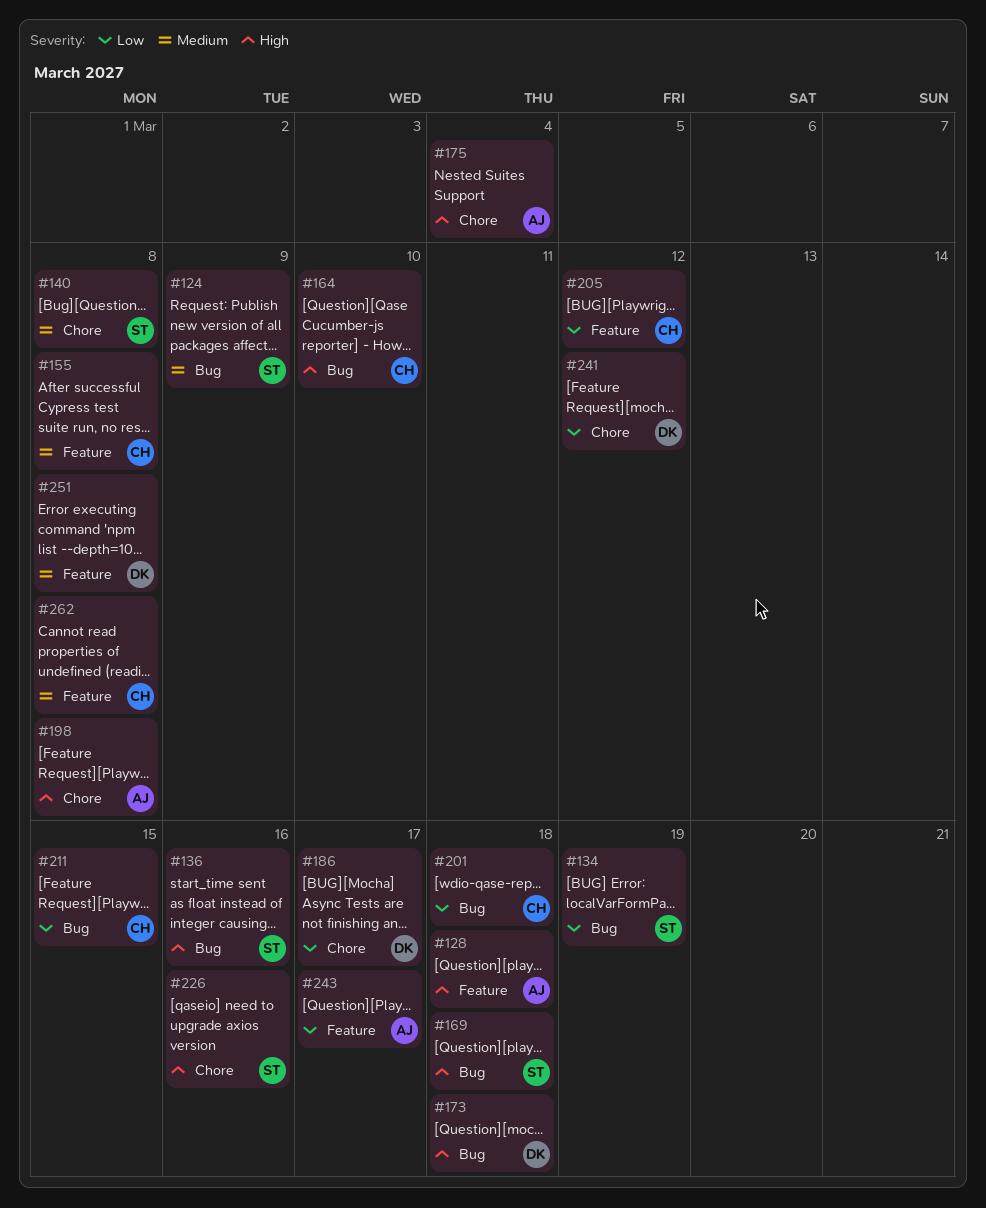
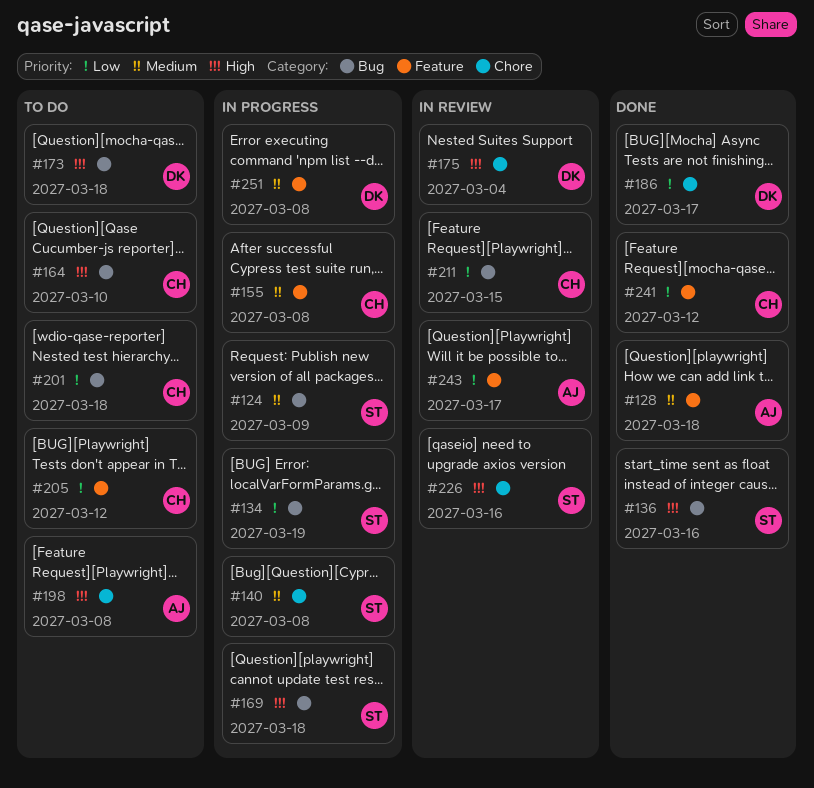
#128, priority: High -> Medium
#175, owner: AJ -> DK
#241, owner: DK -> CH
#241, label: Chore -> Feature
#262: present -> none

